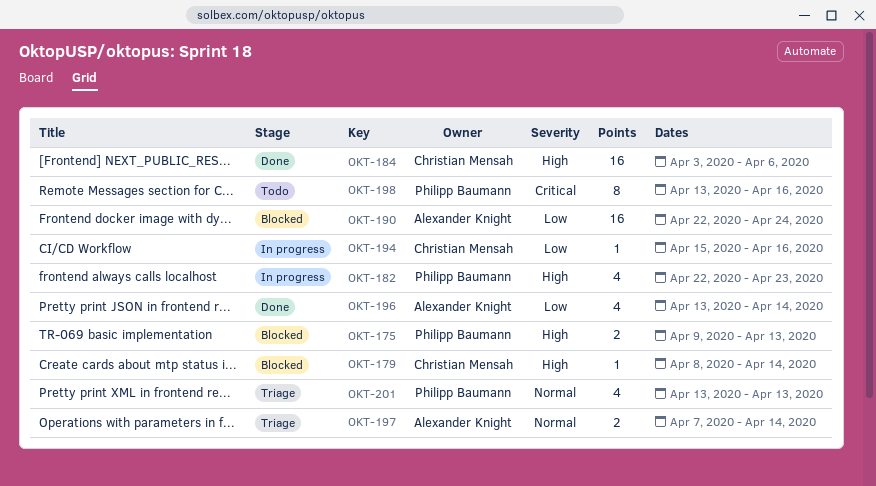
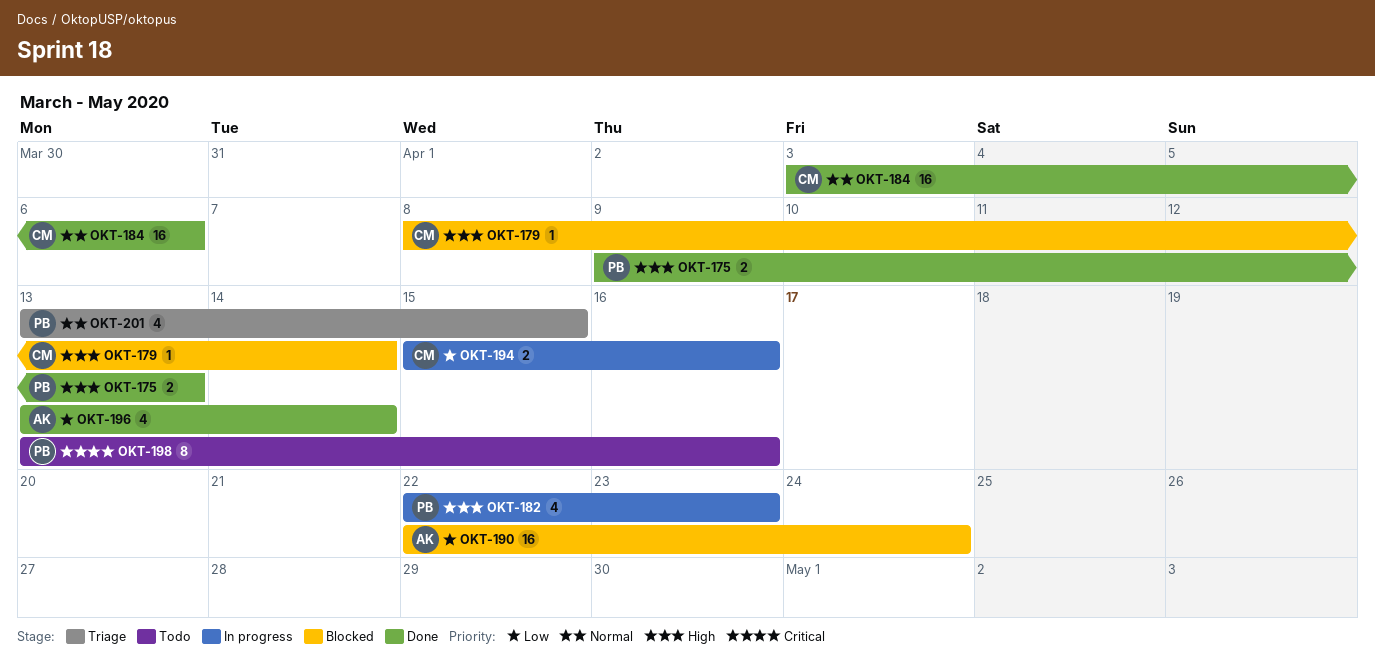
OKT-175, status: Blocked -> Done
OKT-184, priority: High -> Normal
OKT-194, estimate: 1 -> 2
OKT-197: present -> none
OKT-201, due: Apr 13 -> Apr 15

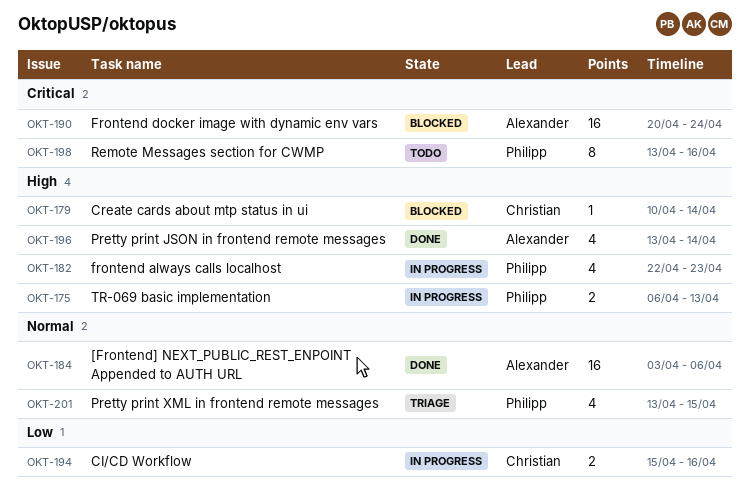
OKT-175, status: Done -> In progress
OKT-175, start: Apr 9 -> Apr 6
OKT-179, start: Apr 8 -> Apr 10
OKT-184, owner: Christian -> Alexander
OKT-190, priority: Low -> Critical
OKT-190, start: Apr 22 -> Apr 20
OKT-196, priority: Low -> High

